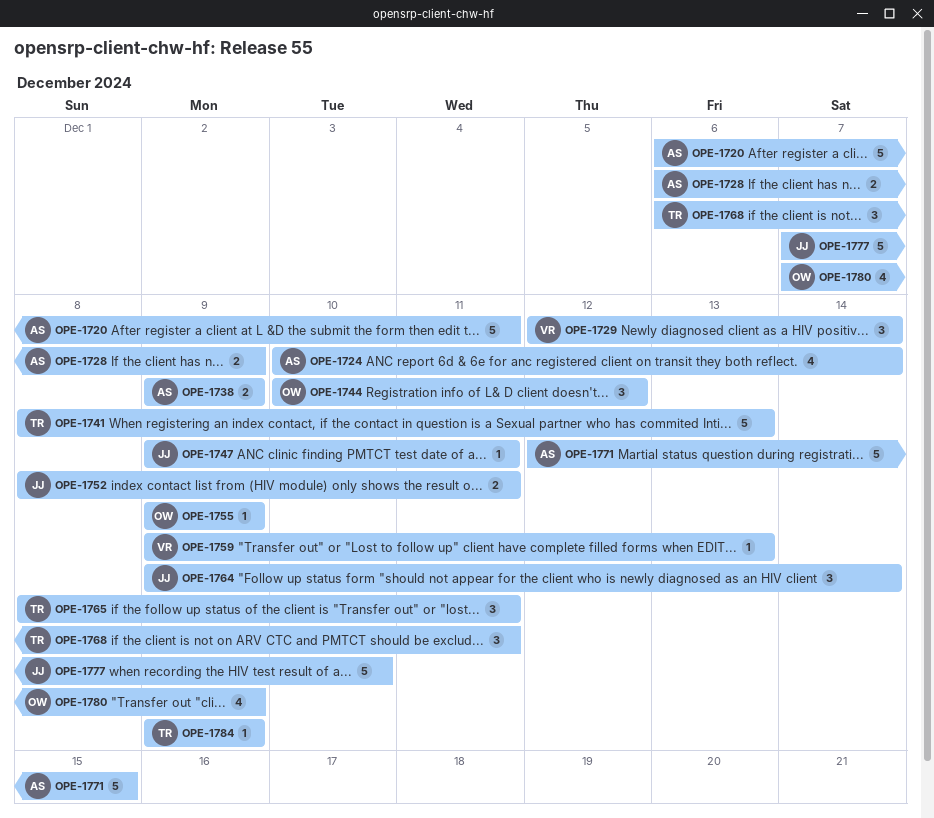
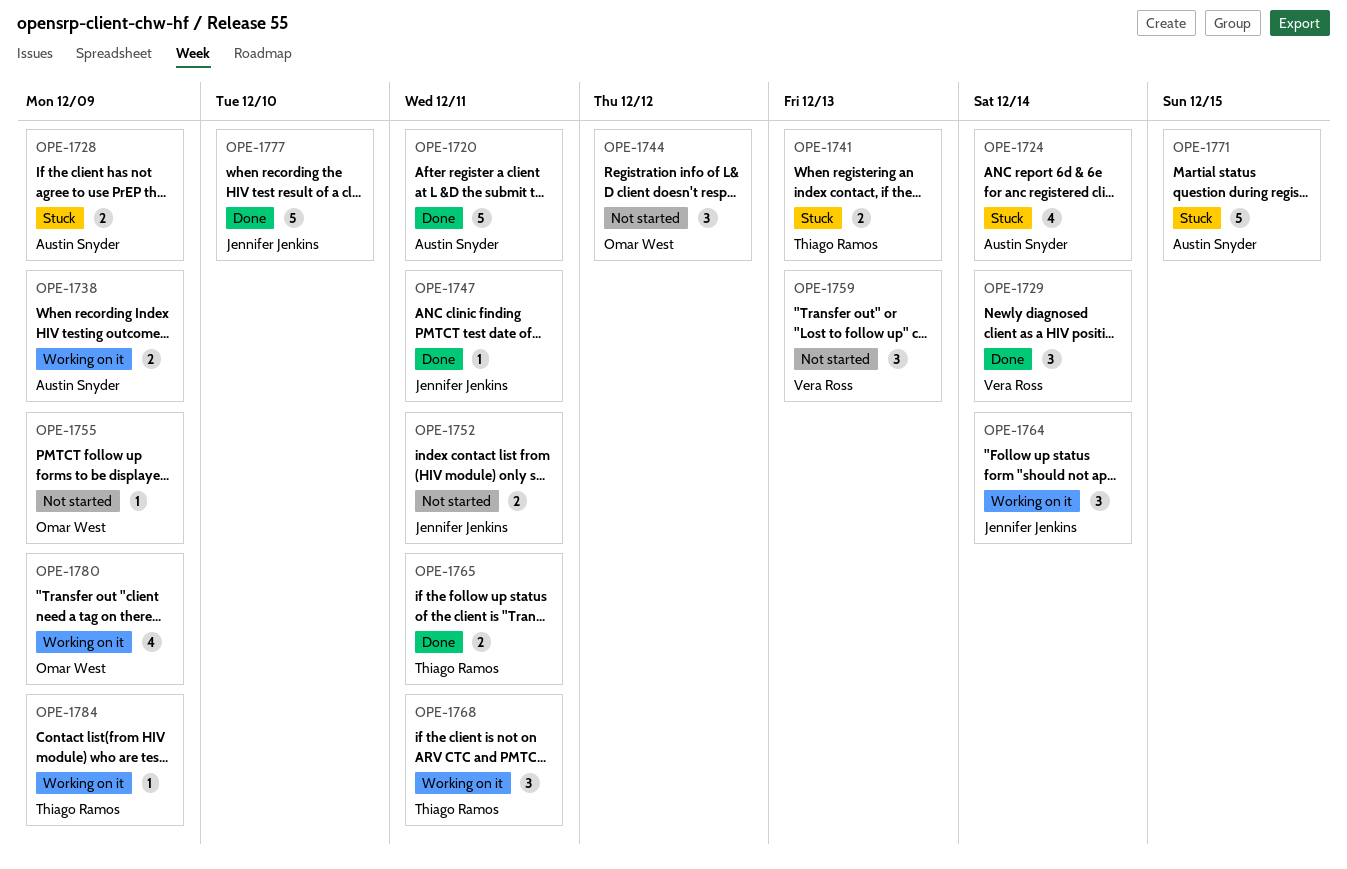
OPE-1741, estimate: 5 -> 2
OPE-1759, estimate: 1 -> 3
OPE-1765, estimate: 3 -> 2

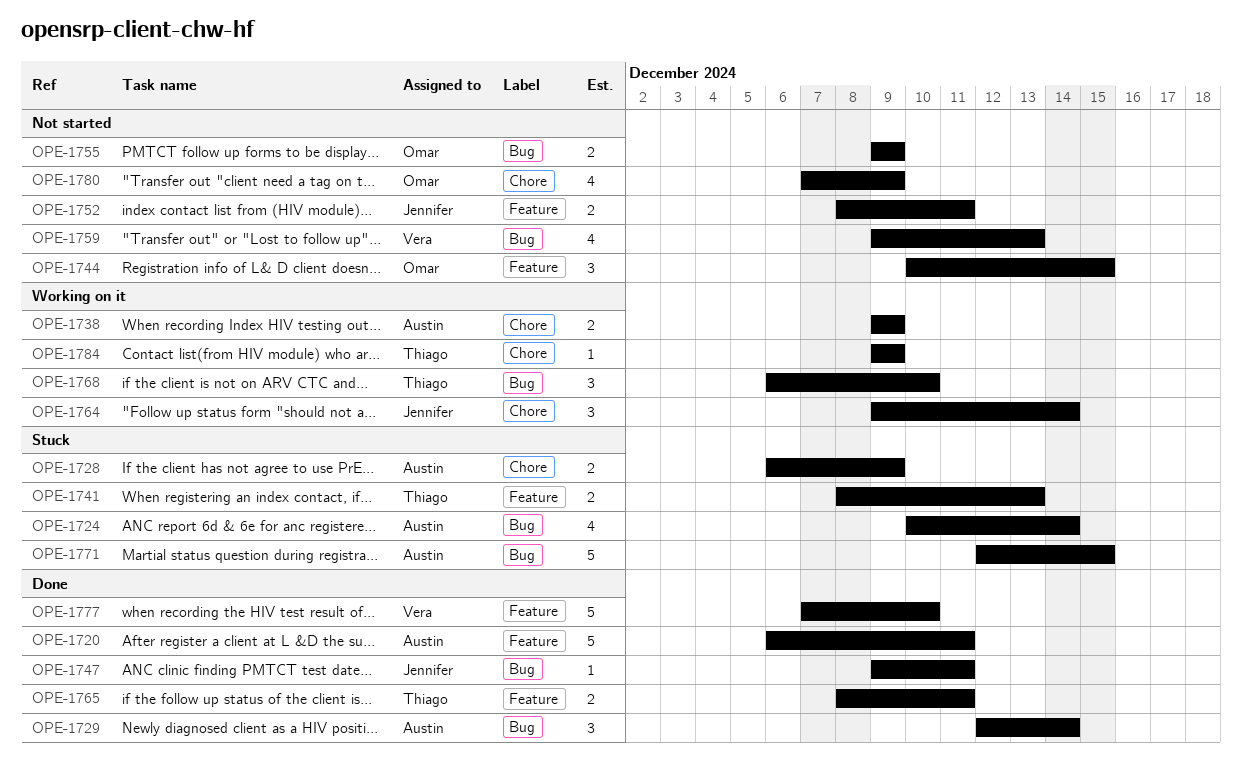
OPE-1729, owner: Vera Ross -> Austin Snyder
OPE-1744, due: Dec 12 -> Dec 15
OPE-1755, estimate: 1 -> 2
OPE-1759, estimate: 3 -> 4
OPE-1768, due: Dec 11 -> Dec 10
OPE-1777, owner: Jennifer Jenkins -> Vera Ross
OPE-1780, status: Working on it -> Not started

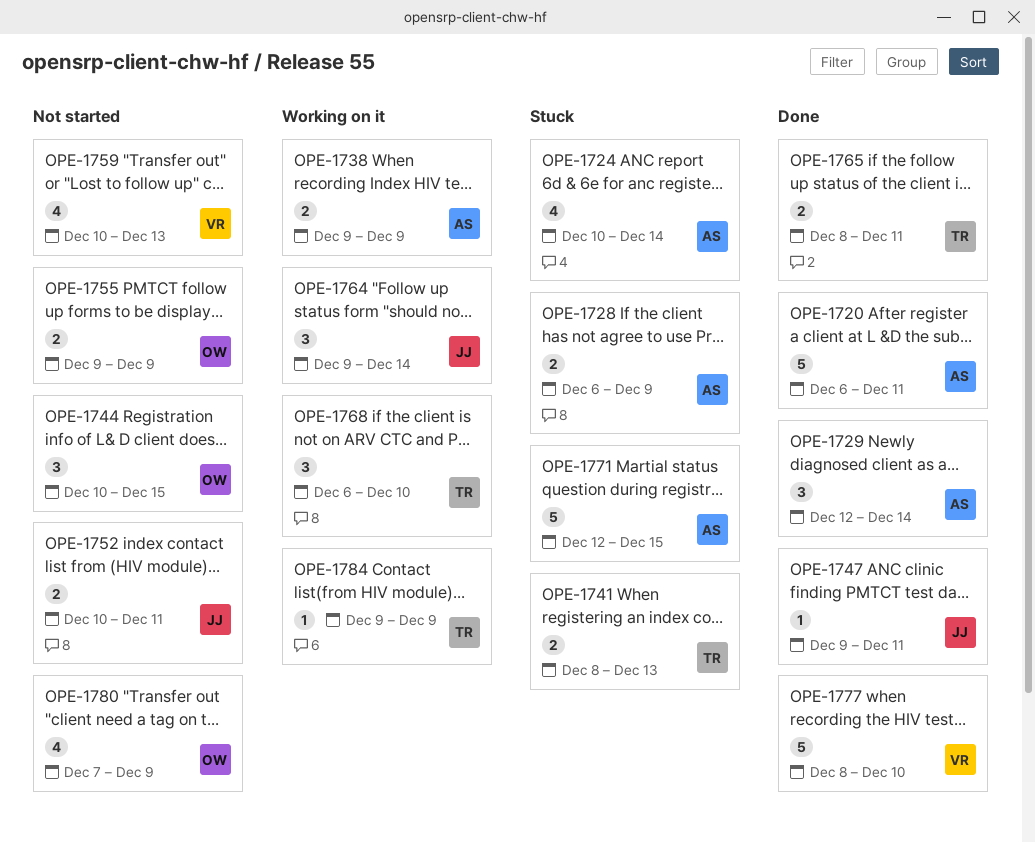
OPE-1752, start: Dec 8 -> Dec 10
OPE-1759, start: Dec 9 -> Dec 10
OPE-1777, start: Dec 7 -> Dec 8

